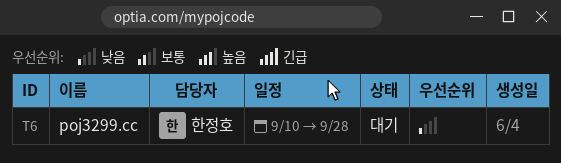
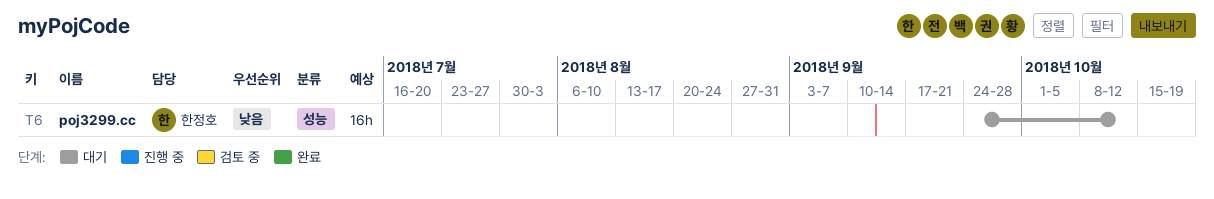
T6, start: Sep 10 -> Sep 24
T6, due: Sep 28 -> Oct 12

